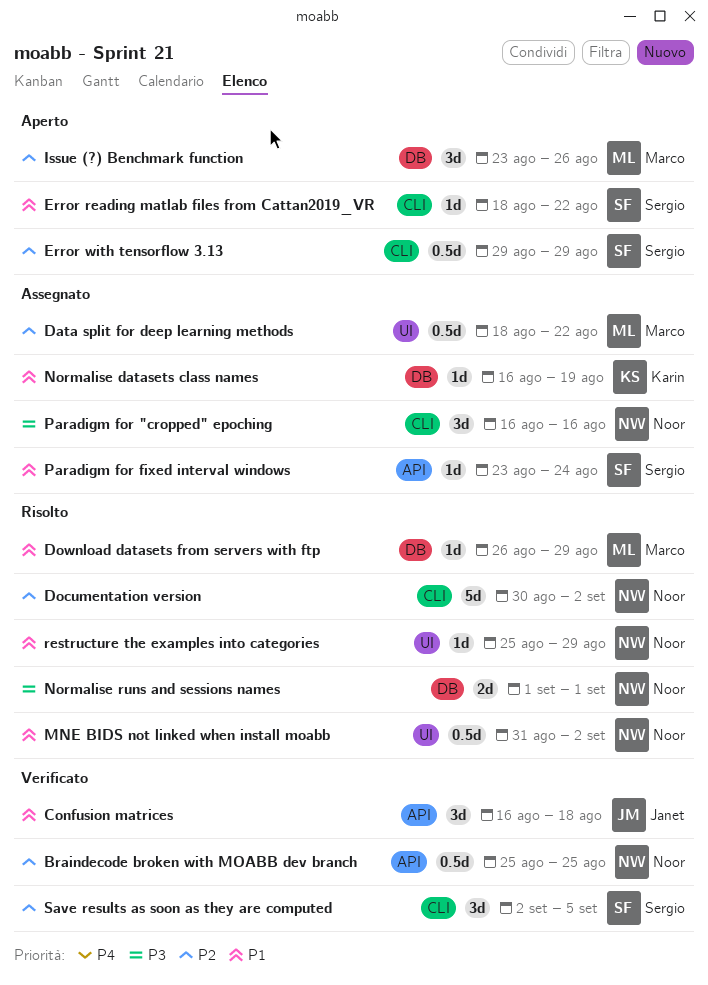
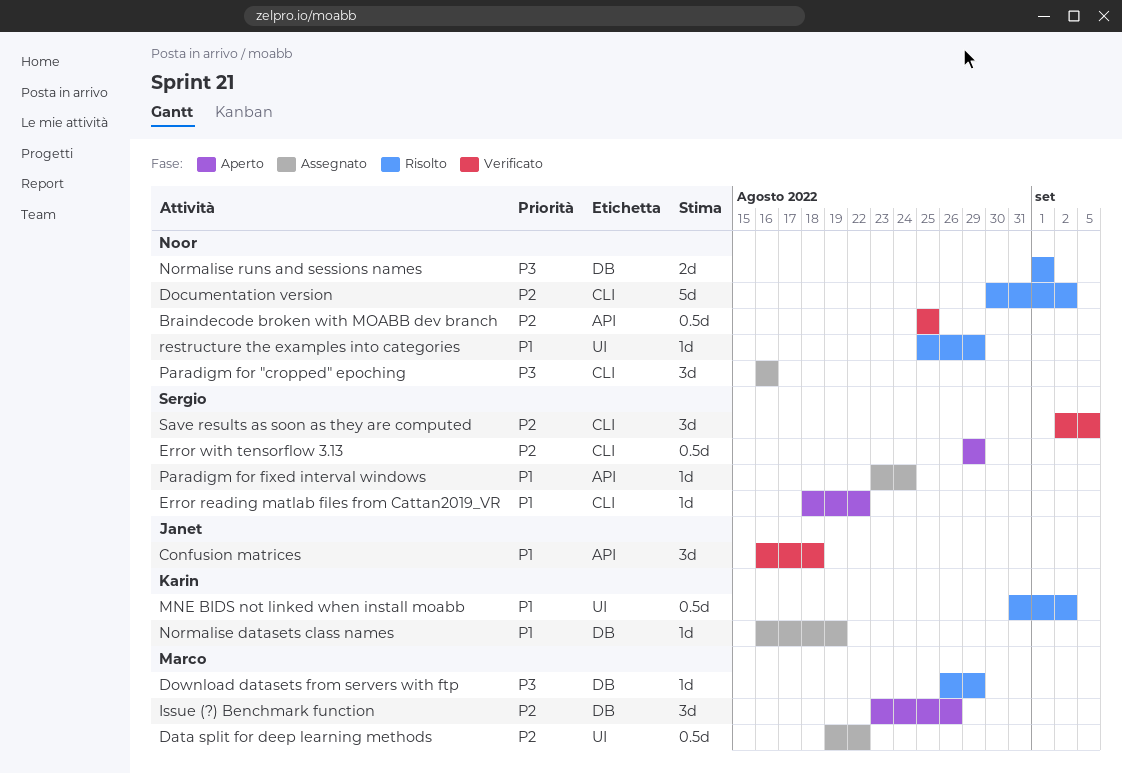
Data split for deep learning methods, start: Aug 18 -> Aug 19
Download datasets from servers with ftp, priority: P1 -> P3
MNE BIDS not linked when install moabb, owner: Noor -> Karin

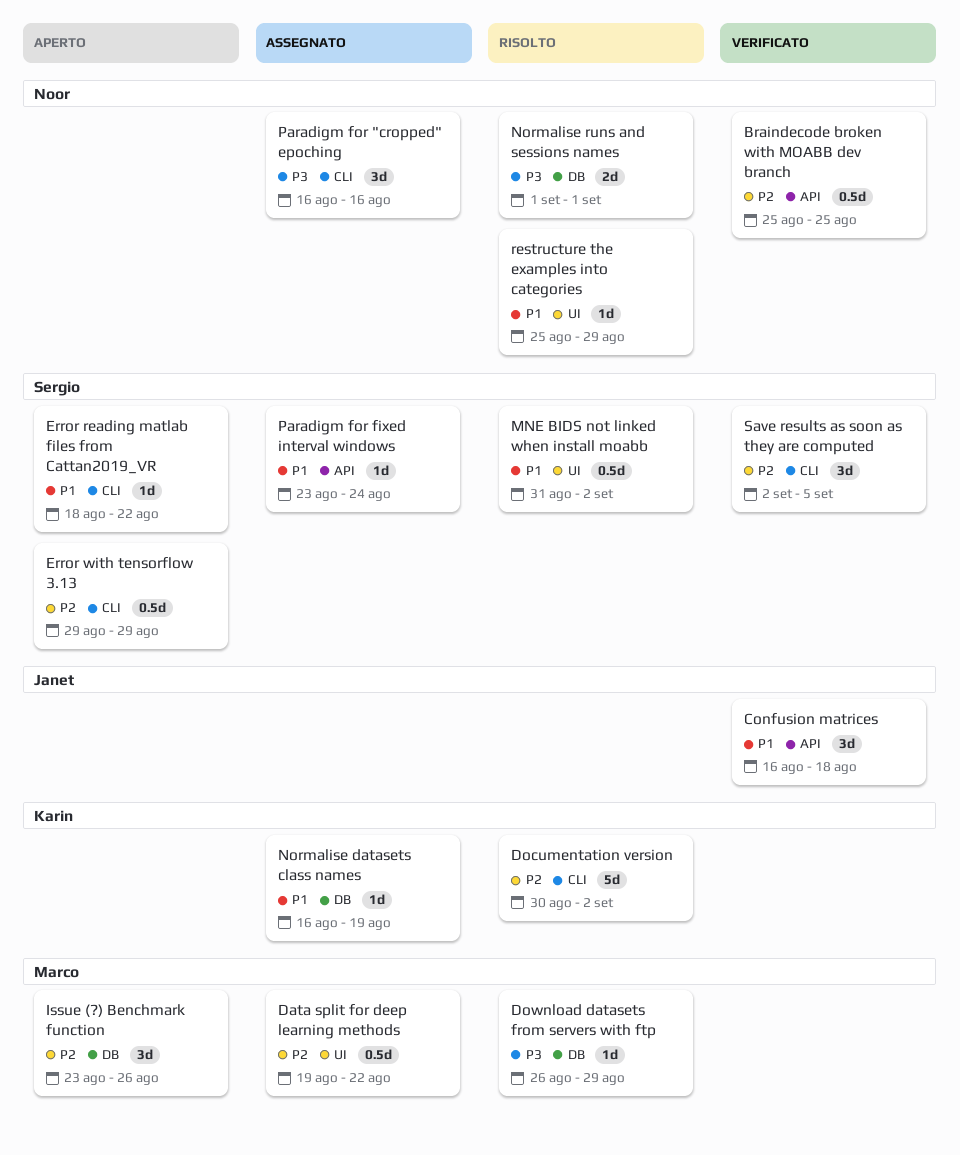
Documentation version, owner: Noor -> Karin
MNE BIDS not linked when install moabb, owner: Karin -> Sergio

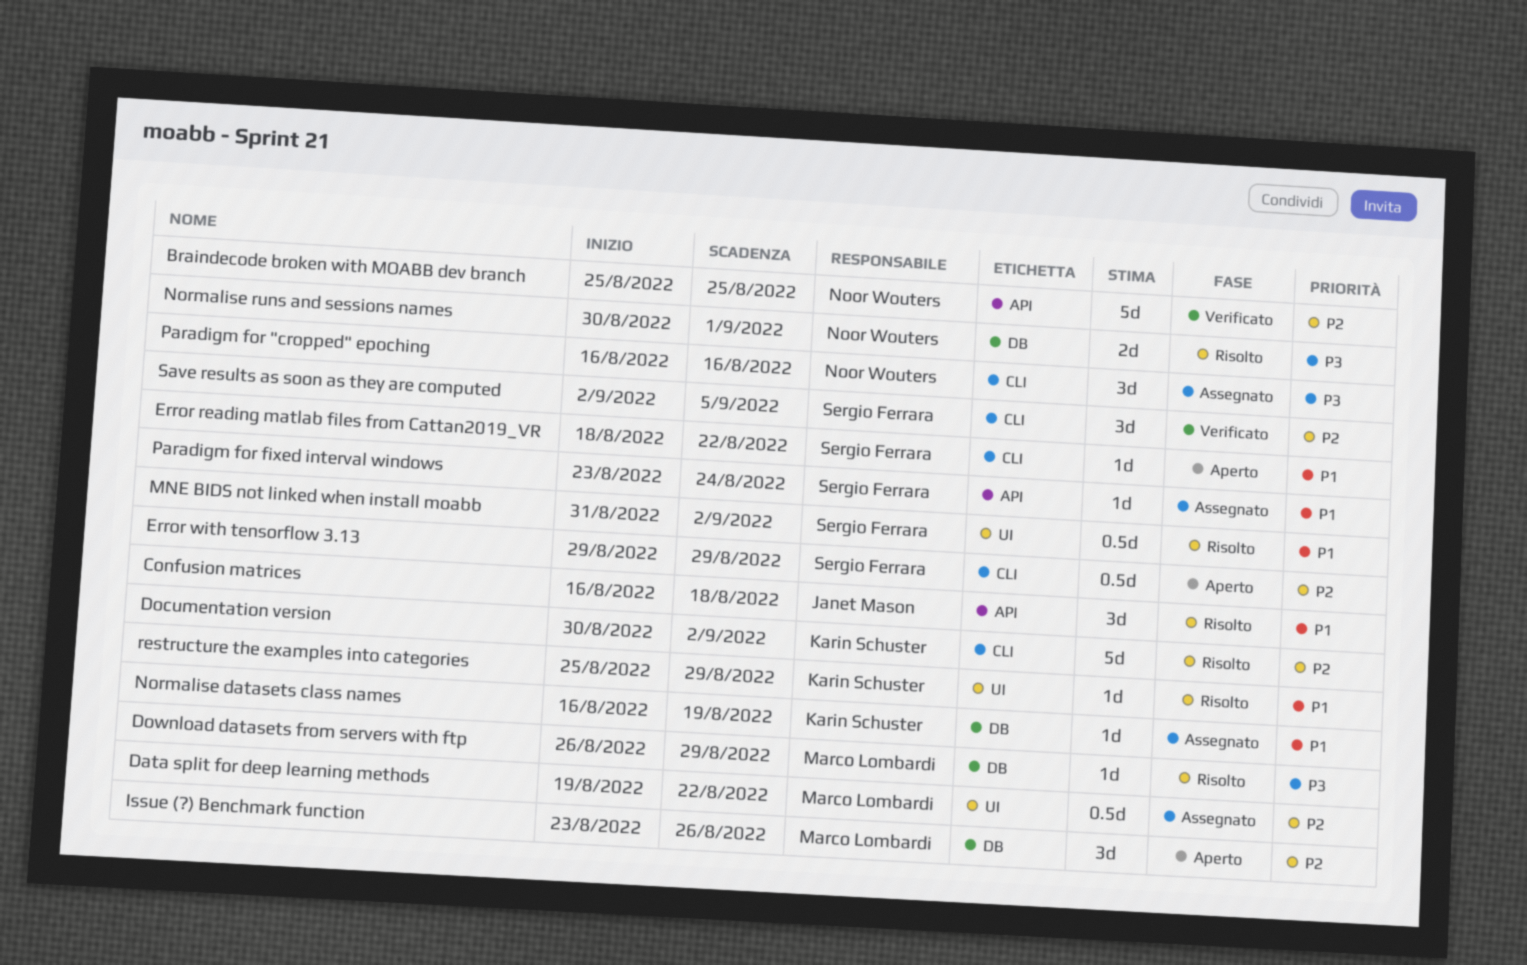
Braindecode broken with MOABB dev branch, estimate: 0.5d -> 5d
Confusion matrices, status: Verificato -> Risolto
Normalise runs and sessions names, start: Sep 1 -> Aug 30
restructure the examples into categories, owner: Noor Wouters -> Karin Schuster

